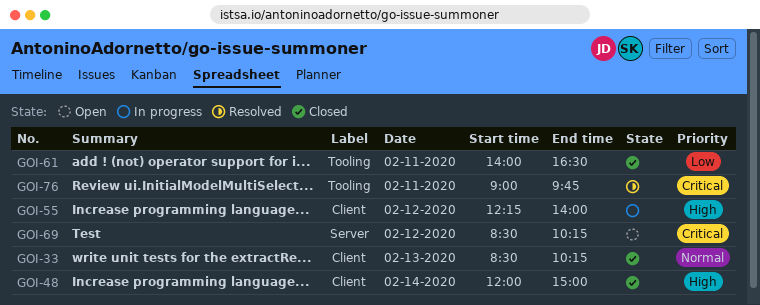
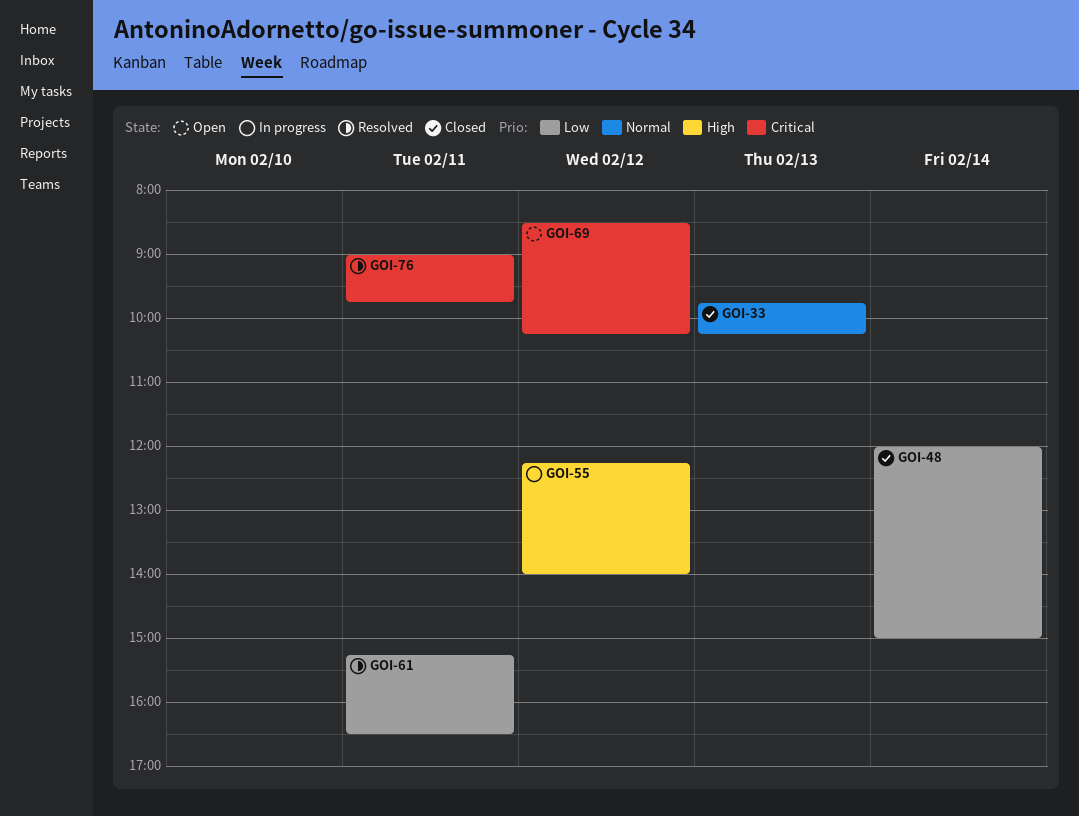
GOI-33, begins: 08:30 -> 09:45
GOI-48, priority: High -> Low
GOI-61, status: Closed -> Resolved
GOI-61, begins: 14:00 -> 15:15

